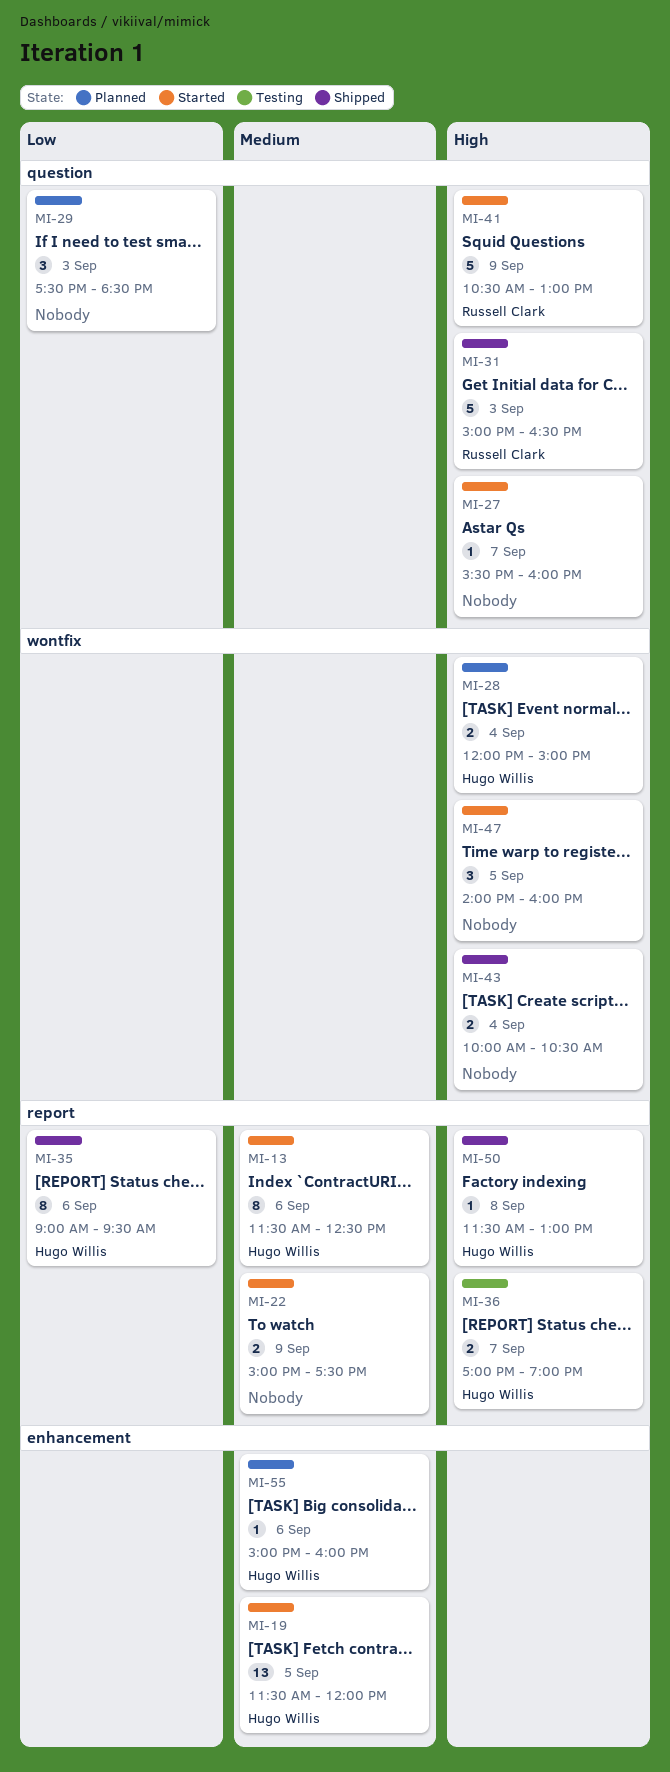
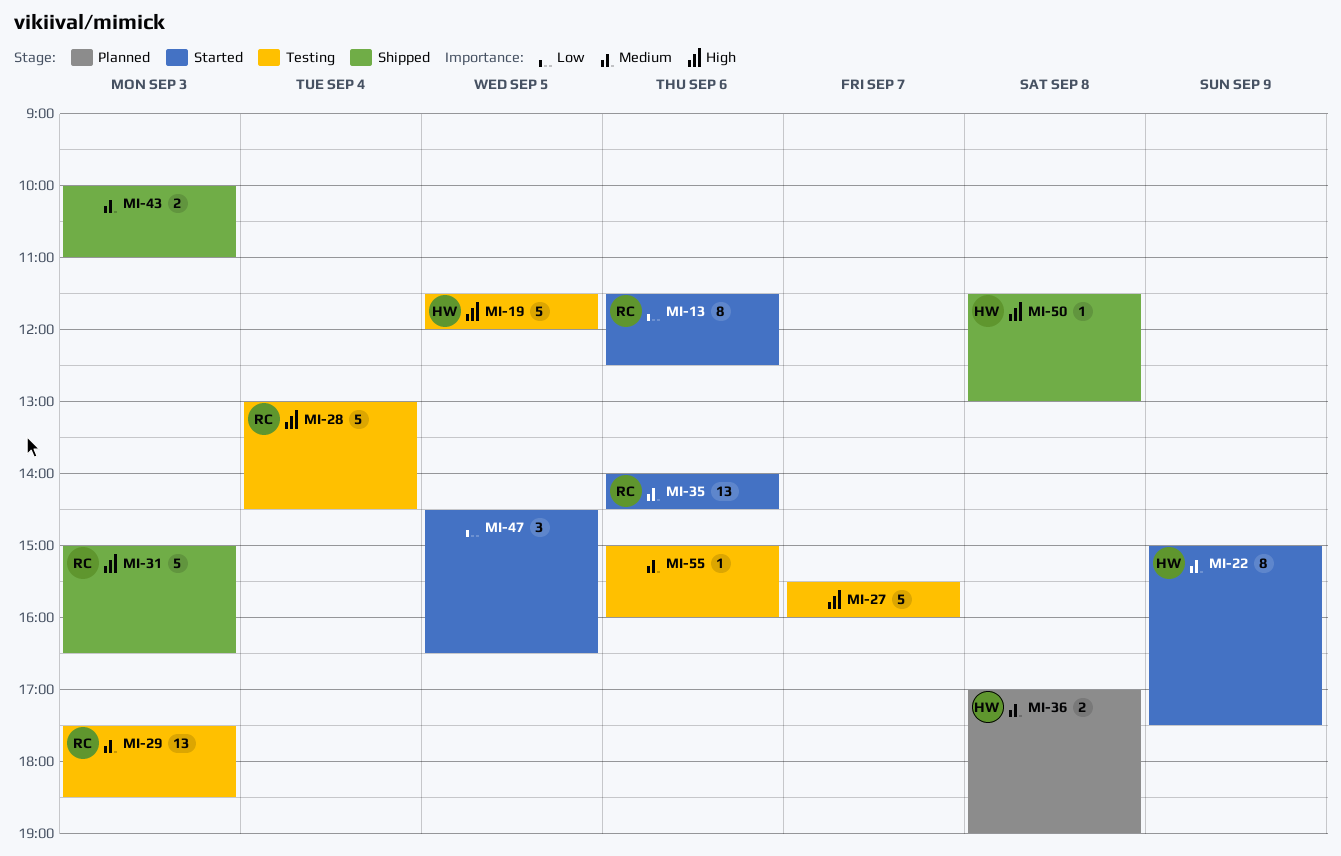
MI-13, owner: Hugo Willis -> Russell Clark
MI-13, priority: Medium -> Low
MI-19, status: Started -> Testing
MI-19, priority: Medium -> High
MI-19, estimate: 13 -> 5
MI-22, owner: none -> Hugo Willis
MI-22, estimate: 2 -> 8
MI-27, status: Started -> Testing
MI-27, estimate: 1 -> 5
MI-28, status: Planned -> Testing
MI-28, owner: Hugo Willis -> Russell Clark
MI-28, estimate: 2 -> 5
MI-28, begins: 12:00 -> 13:00
MI-28, ends: 15:00 -> 14:30
MI-29, status: Planned -> Testing
MI-29, owner: none -> Russell Clark
MI-29, priority: Low -> Medium
MI-29, estimate: 3 -> 13
MI-35, status: Shipped -> Started
MI-35, owner: Hugo Willis -> Russell Clark
MI-35, priority: Low -> Medium
MI-35, estimate: 8 -> 13
MI-35, begins: 09:00 -> 14:00
MI-35, ends: 09:30 -> 14:30
MI-36, status: Testing -> Planned
MI-36, priority: High -> Medium
MI-36, day: Sep 7 -> Sep 8
MI-41: present -> none
MI-43, priority: High -> Medium
MI-43, day: Sep 4 -> Sep 3
MI-43, ends: 10:30 -> 11:00
MI-47, priority: High -> Low
MI-47, begins: 14:00 -> 14:30
MI-47, ends: 16:00 -> 16:30
MI-55, status: Planned -> Testing
MI-55, owner: Hugo Willis -> none

